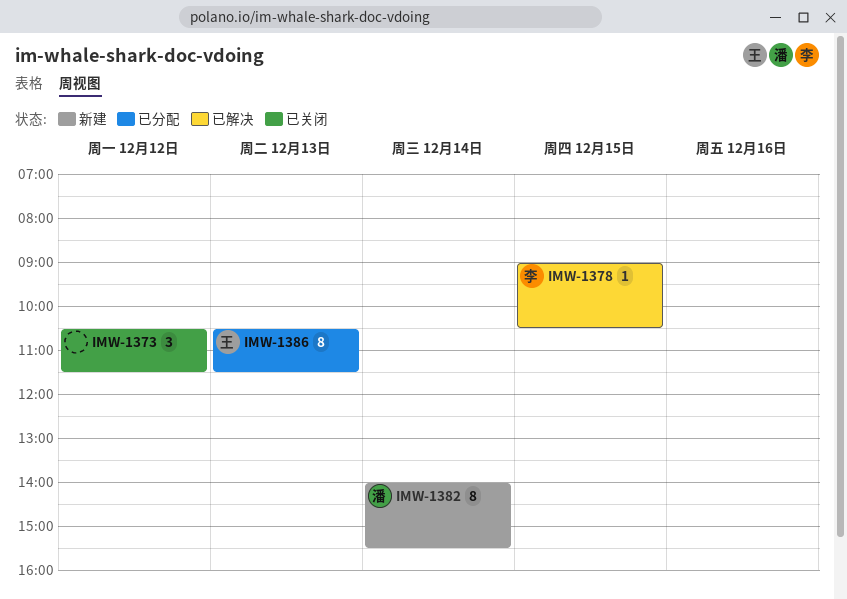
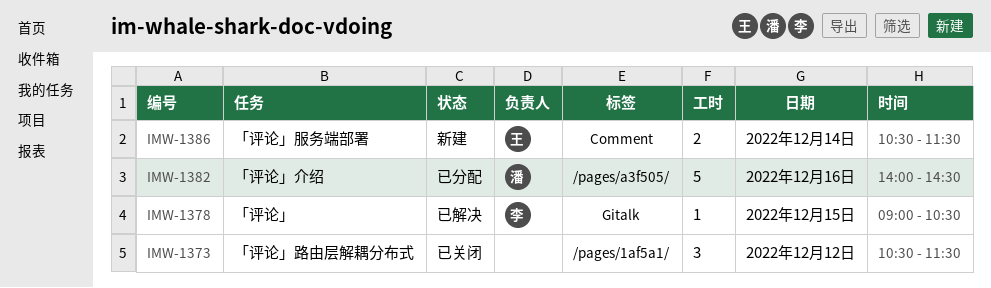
IMW-1382, status: 新建 -> 已分配
IMW-1382, estimate: 8 -> 5
IMW-1382, day: Dec 14 -> Dec 16
IMW-1382, ends: 15:30 -> 14:30
IMW-1386, status: 已分配 -> 新建
IMW-1386, estimate: 8 -> 2
IMW-1386, day: Dec 13 -> Dec 14

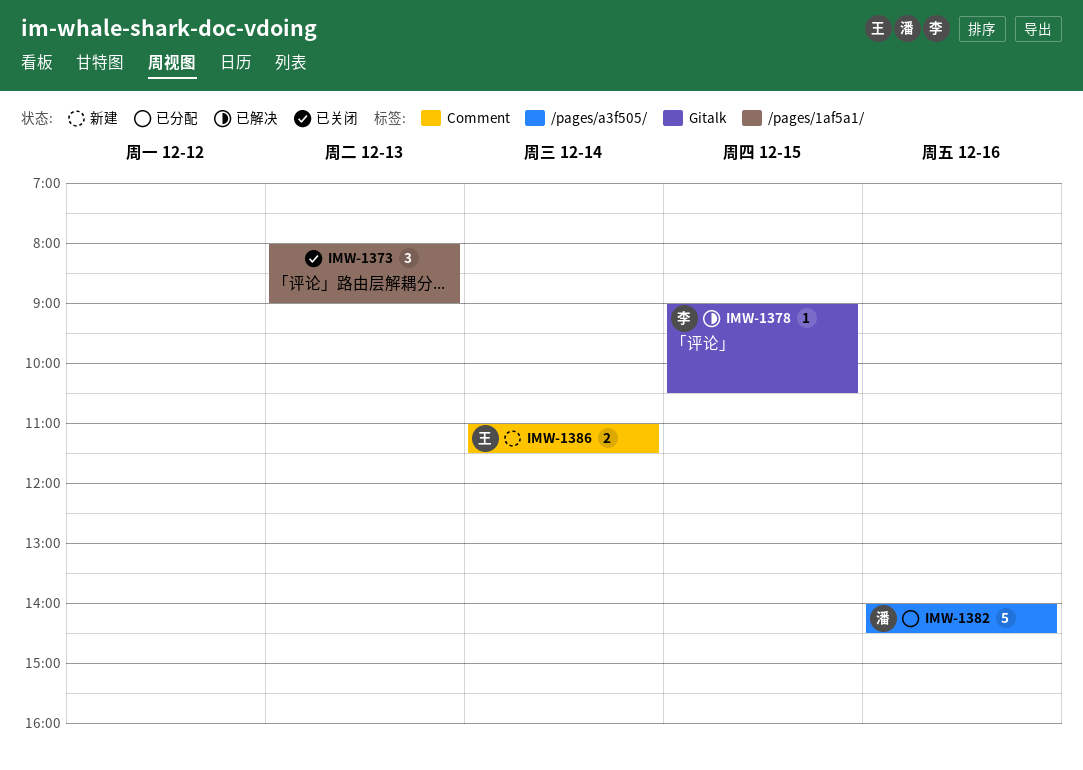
IMW-1373, day: Dec 12 -> Dec 13
IMW-1373, begins: 10:30 -> 08:00
IMW-1373, ends: 11:30 -> 09:00
IMW-1386, begins: 10:30 -> 11:00

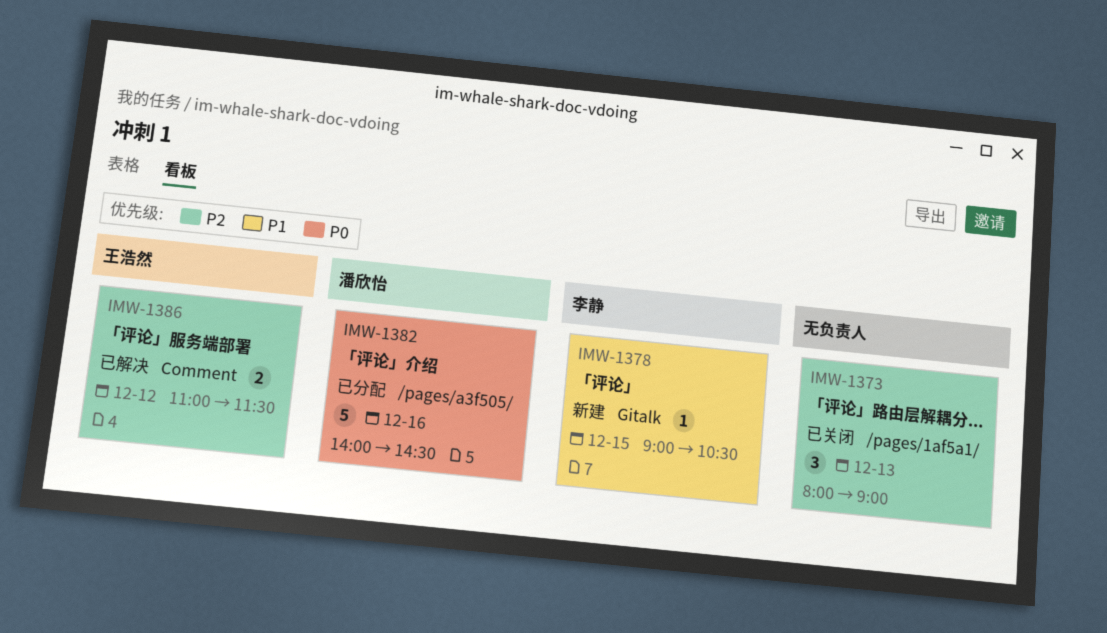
IMW-1378, status: 已解决 -> 新建
IMW-1386, status: 新建 -> 已解决
IMW-1386, day: Dec 14 -> Dec 12

